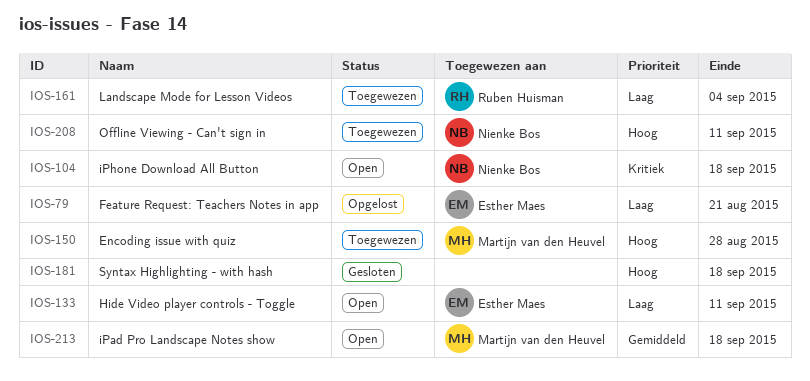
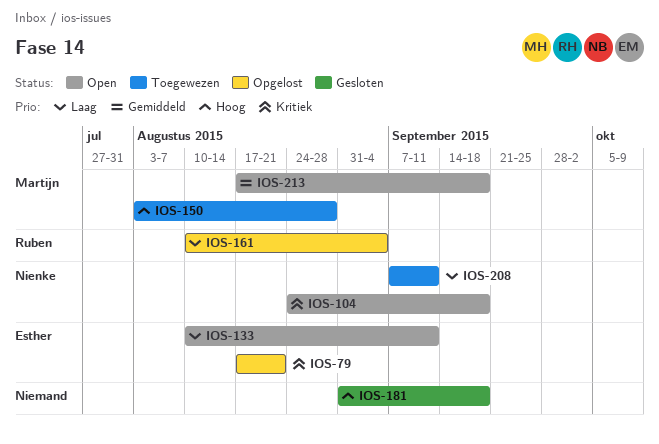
IOS-79, priority: Laag -> Kritiek
IOS-161, status: Toegewezen -> Opgelost
IOS-208, priority: Hoog -> Laag

